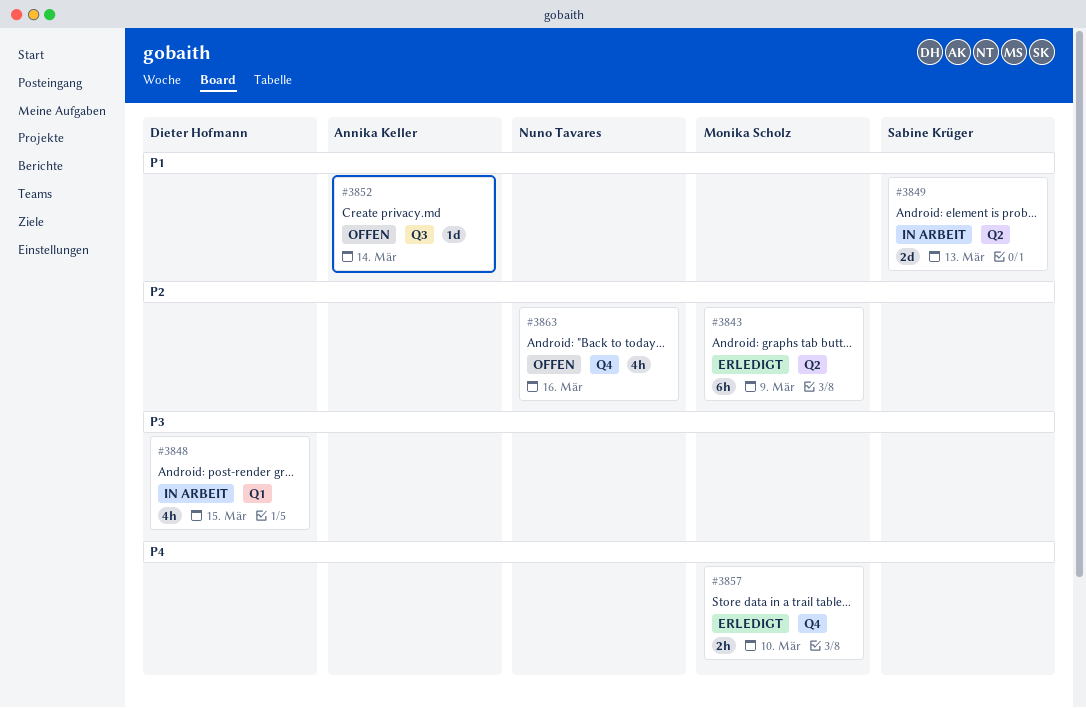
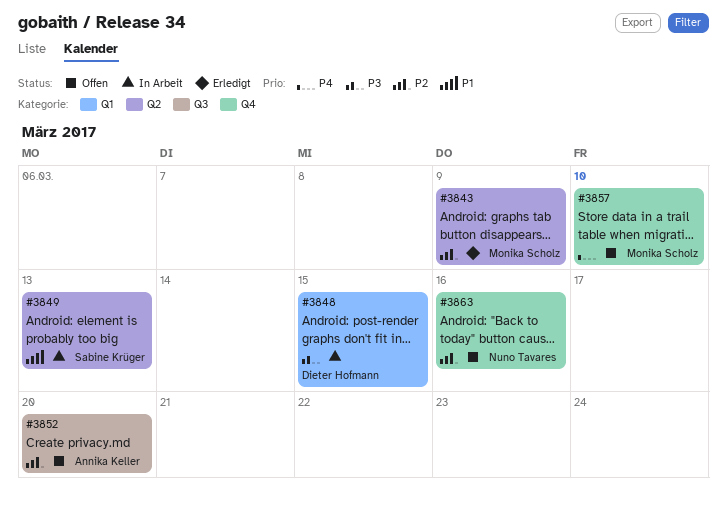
#3852, priority: P1 -> P2
#3852, due: Mar 14 -> Mar 20
#3857, status: Erledigt -> Offen

